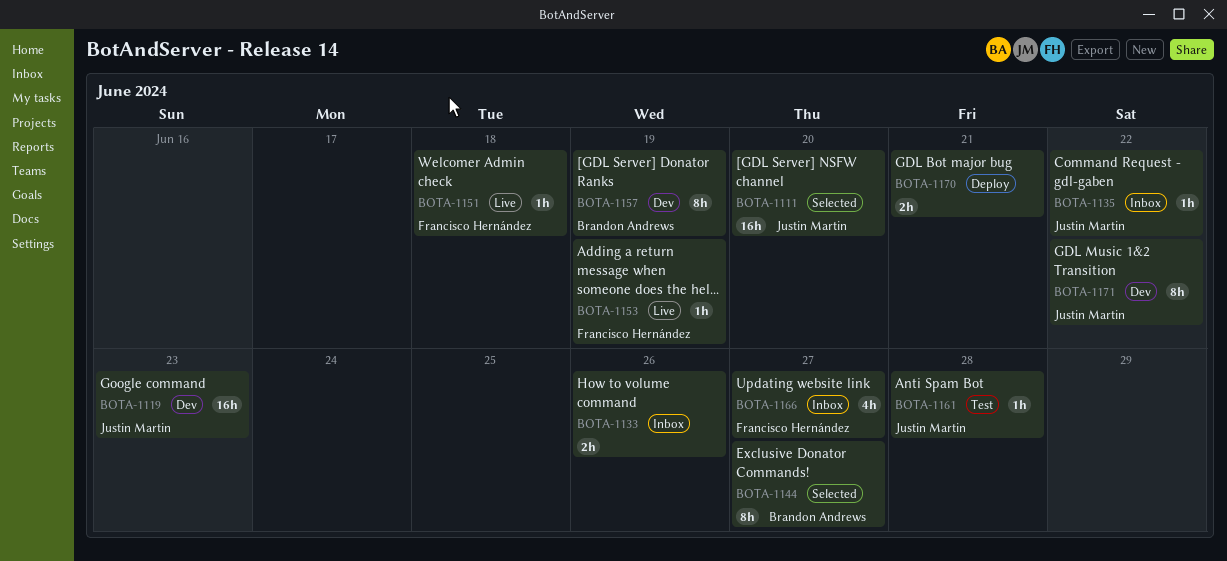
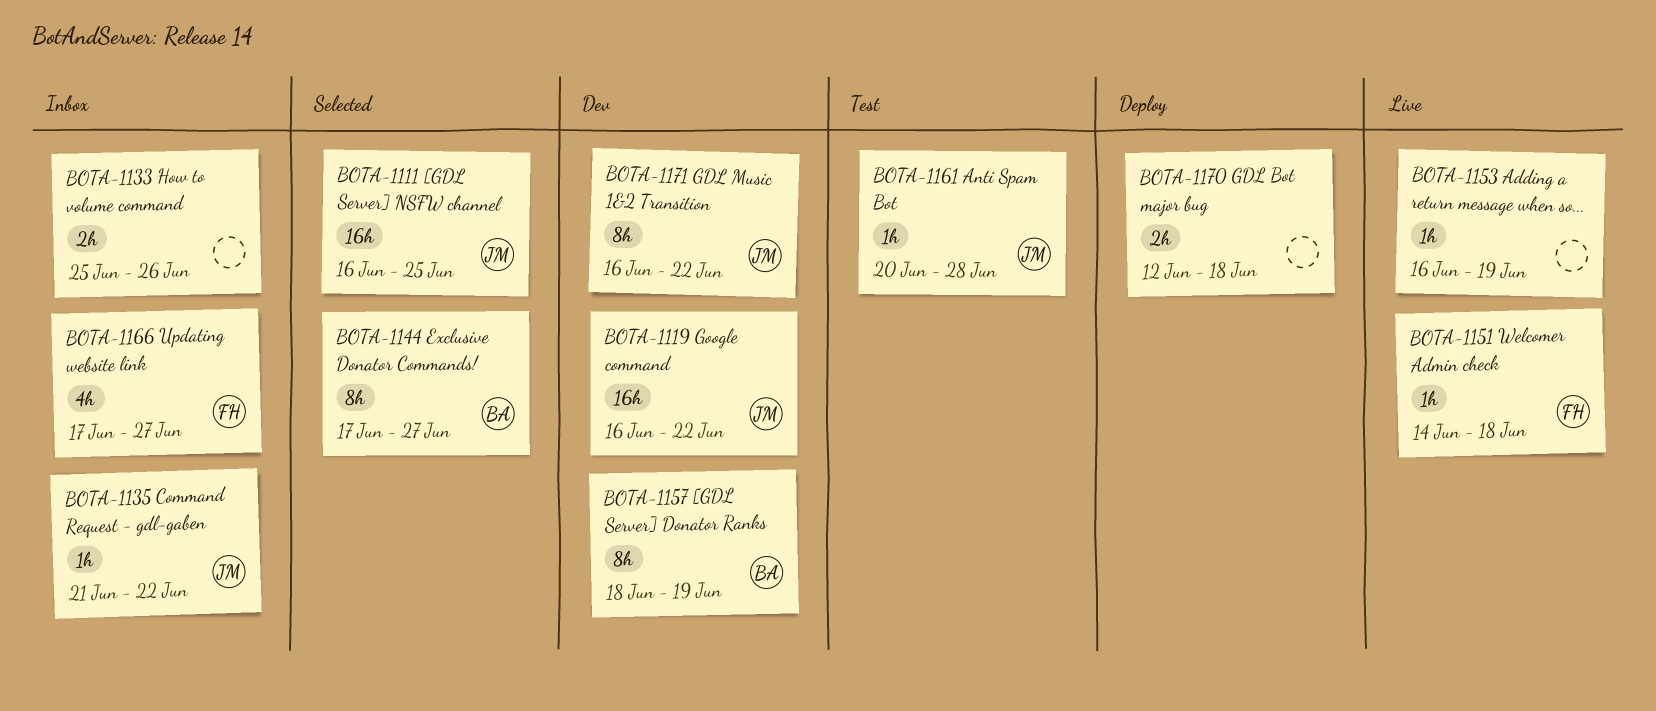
BOTA-1111, due: Jun 20 -> Jun 25
BOTA-1119, due: Jun 23 -> Jun 22
BOTA-1153, owner: Francisco Hernández -> none
BOTA-1170, due: Jun 21 -> Jun 18

